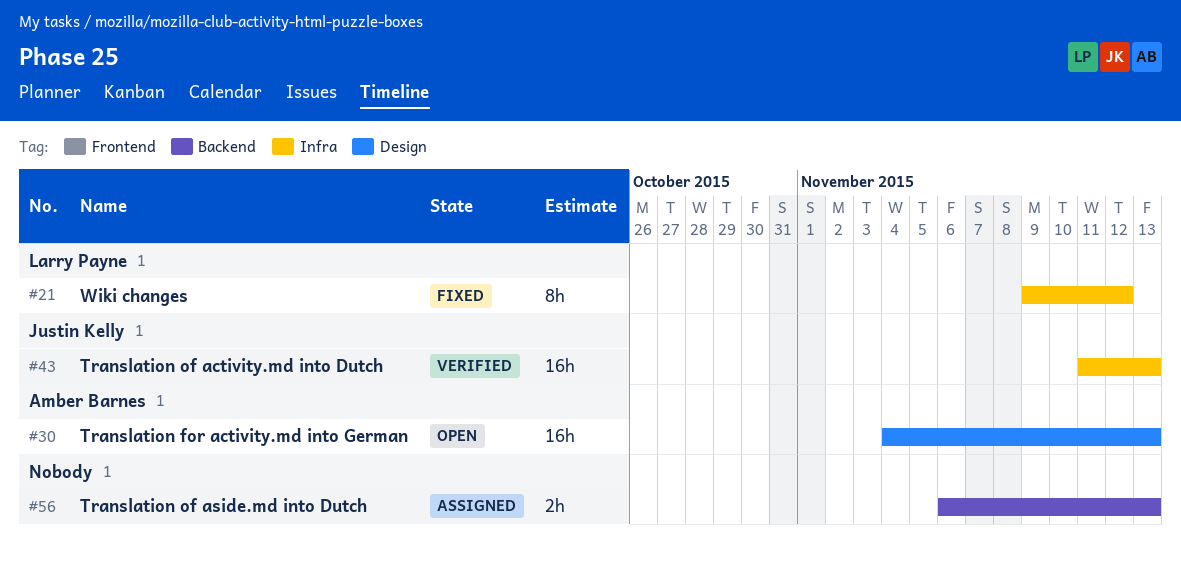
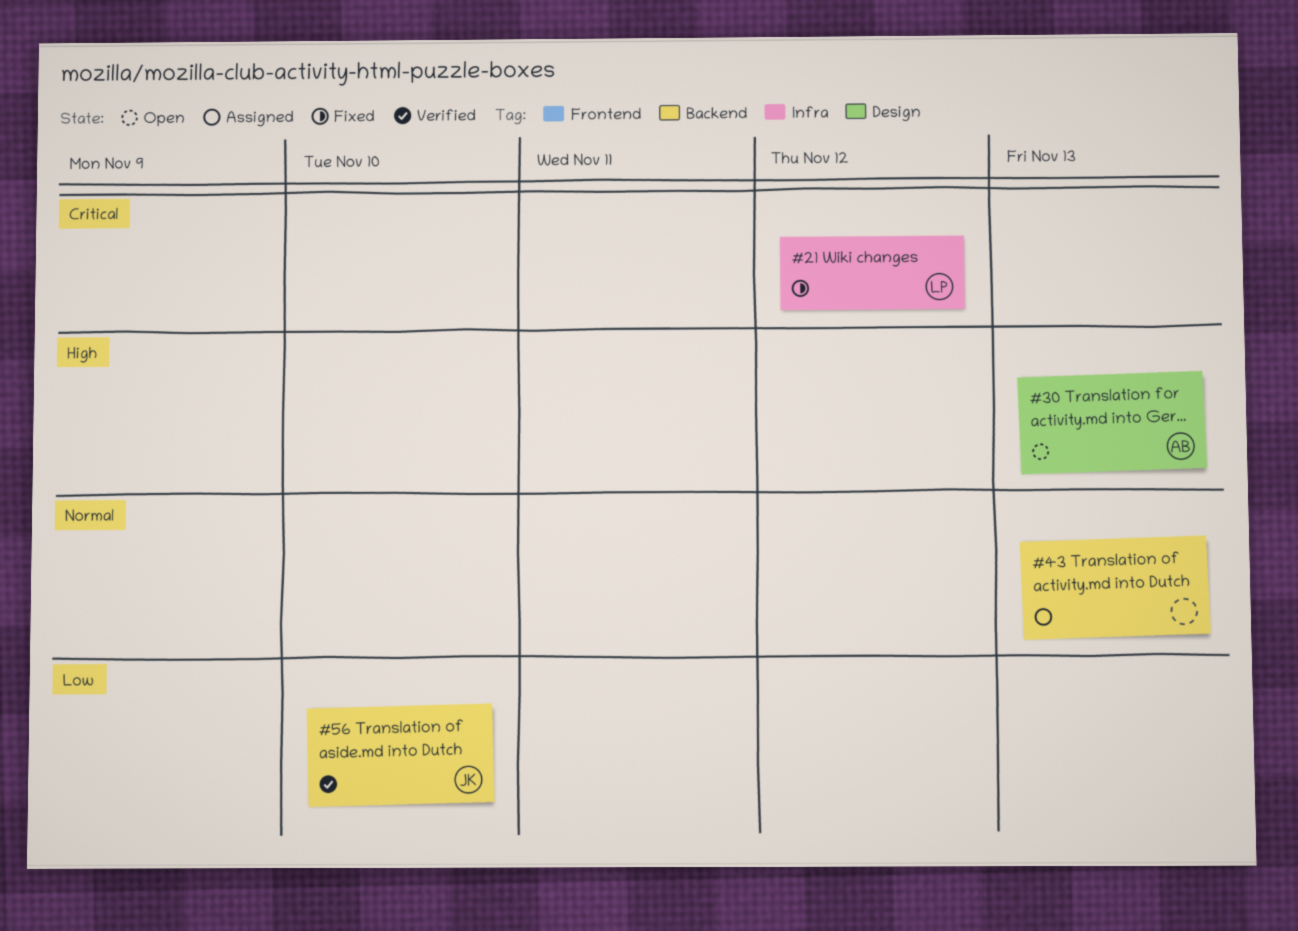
#43, status: Verified -> Assigned
#43, owner: Justin Kelly -> none
#43, label: Infra -> Backend
#56, status: Assigned -> Verified
#56, owner: none -> Justin Kelly
#56, due: Nov 13 -> Nov 10

